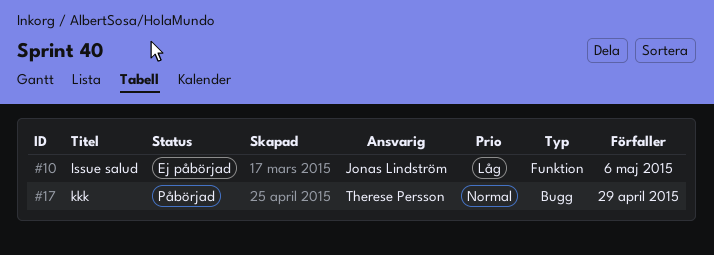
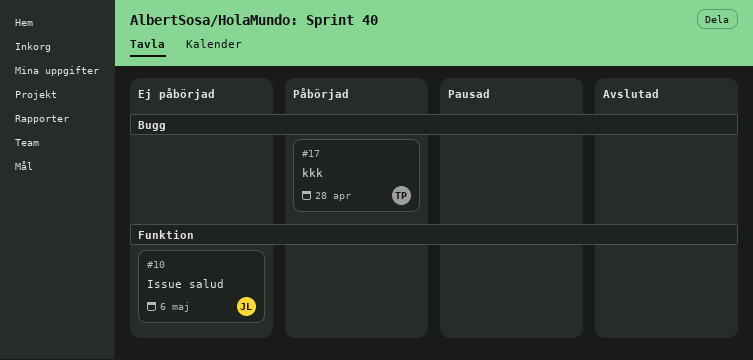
#17, due: Apr 29 -> Apr 28

